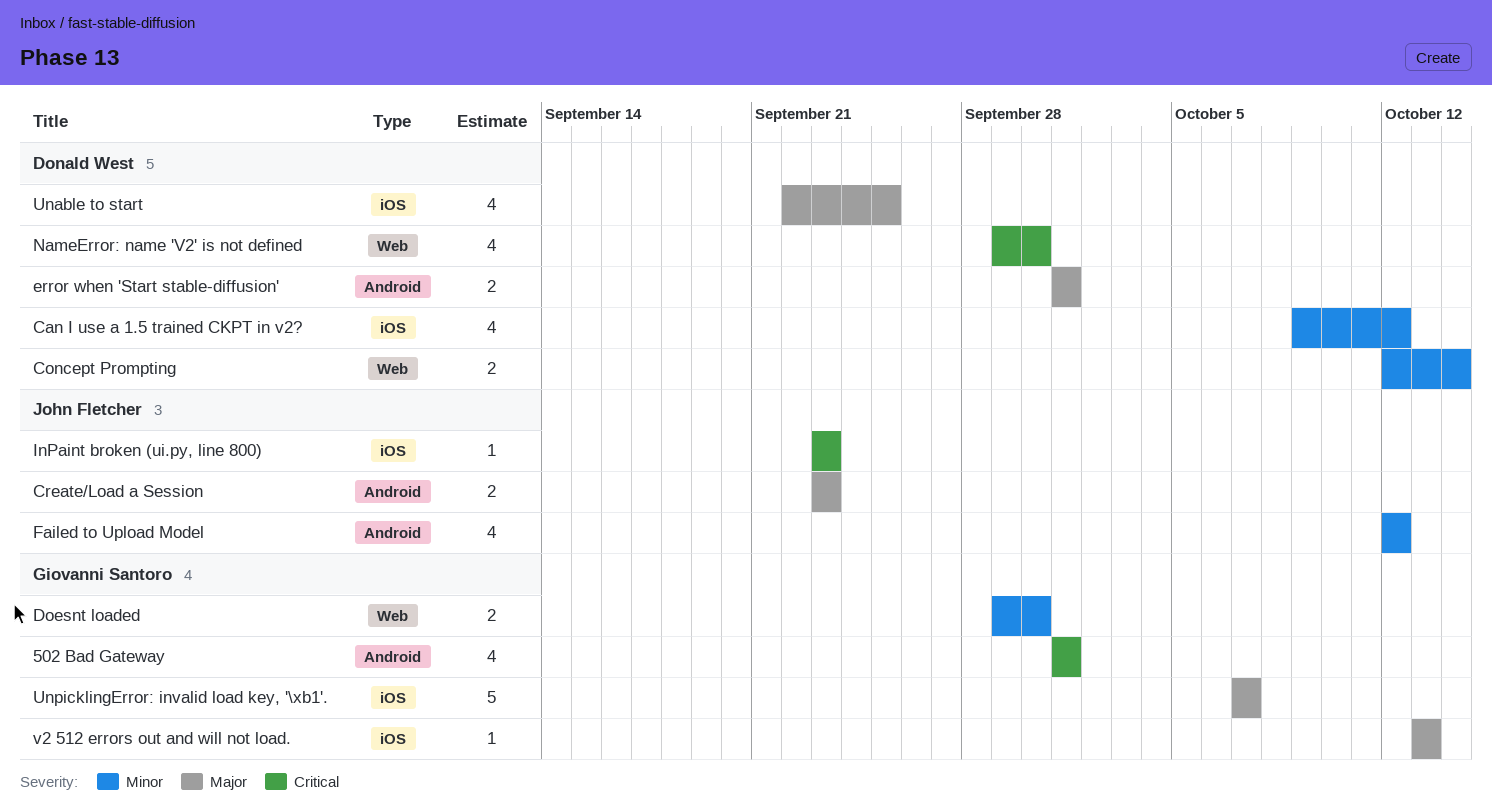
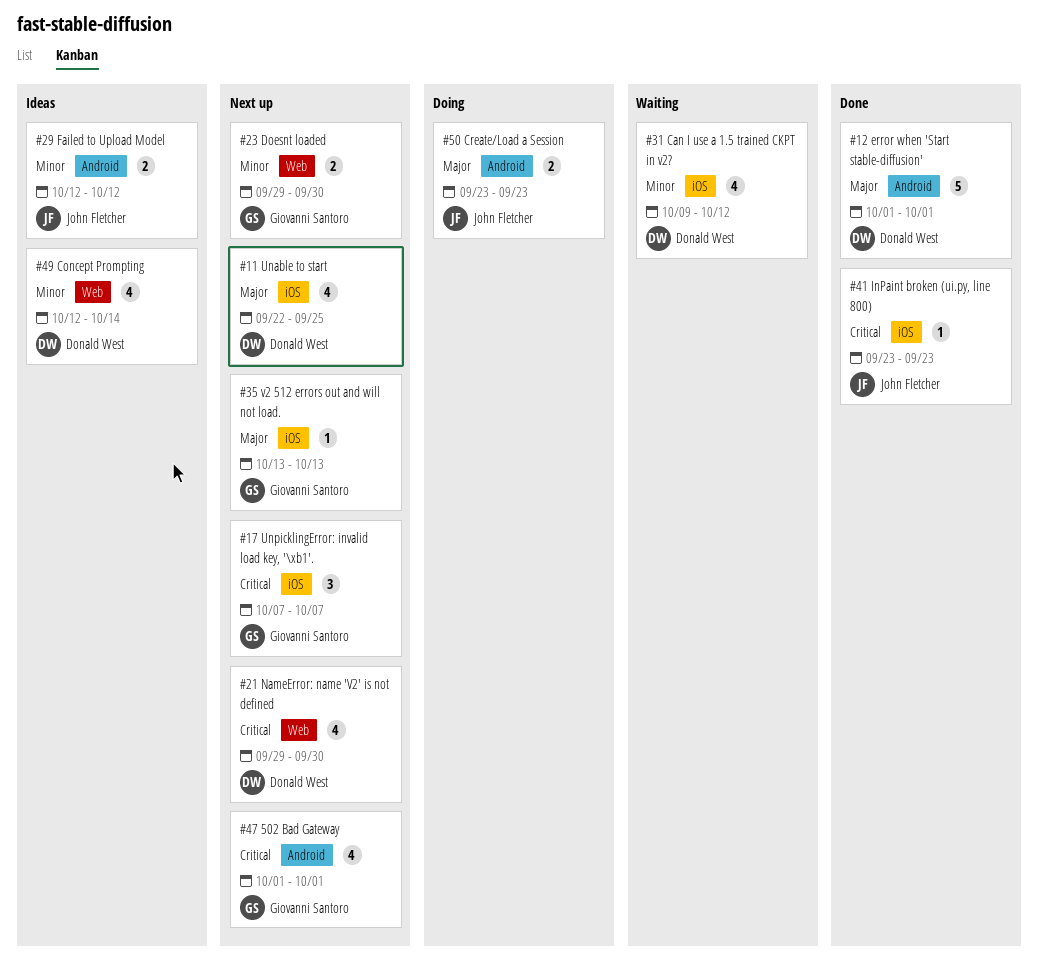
Concept Prompting, estimate: 2 -> 4
error when 'Start stable-diffusion', estimate: 2 -> 5
Failed to Upload Model, estimate: 4 -> 2
UnpicklingError: invalid load key, '\xb1'., priority: Major -> Critical
UnpicklingError: invalid load key, '\xb1'., estimate: 5 -> 3

